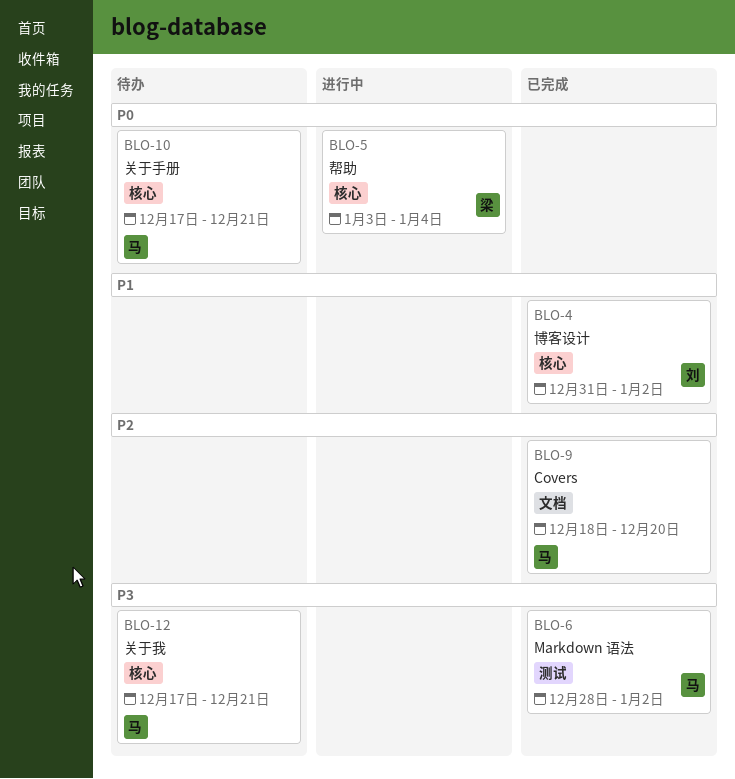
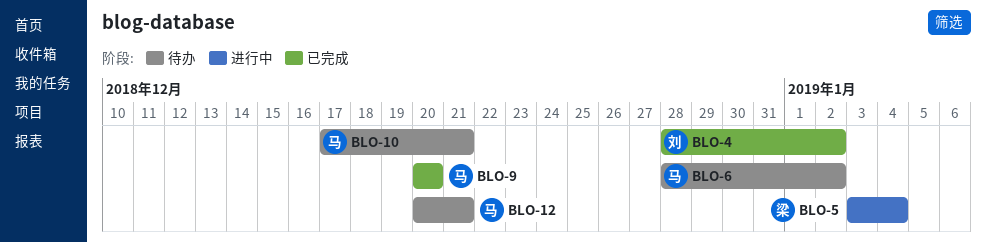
BLO-4, start: Dec 31 -> Dec 28
BLO-6, status: 已完成 -> 待办
BLO-9, start: Dec 18 -> Dec 20
BLO-12, start: Dec 17 -> Dec 20

